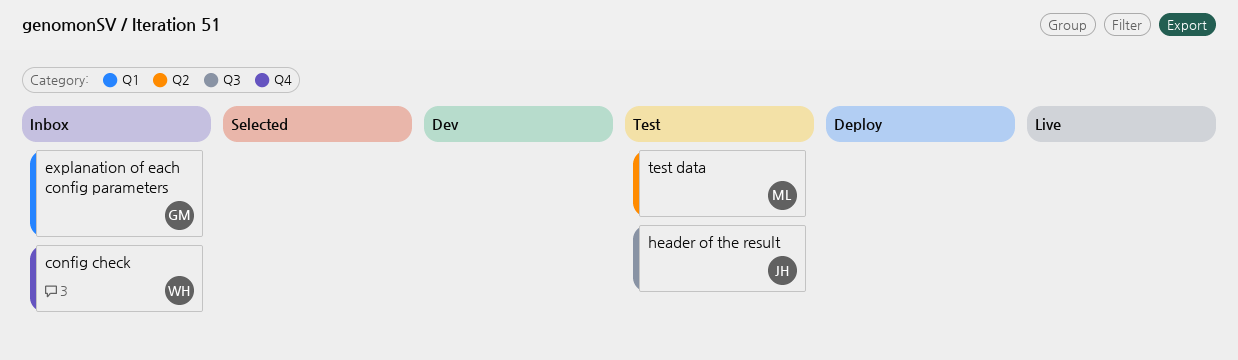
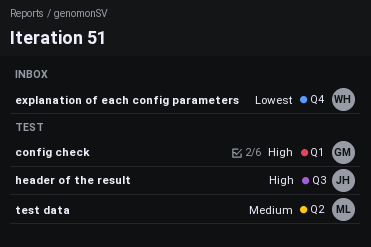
config check, status: Inbox -> Test
config check, owner: WH -> GM
config check, label: Q4 -> Q1
explanation of each config parameters, owner: GM -> WH
explanation of each config parameters, label: Q1 -> Q4

